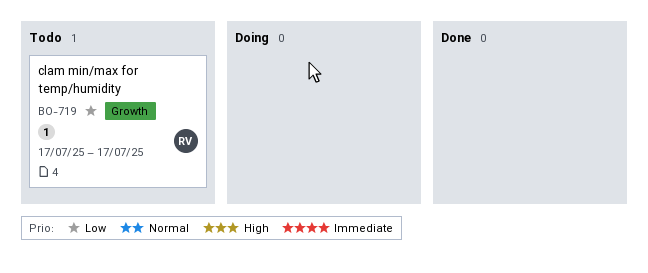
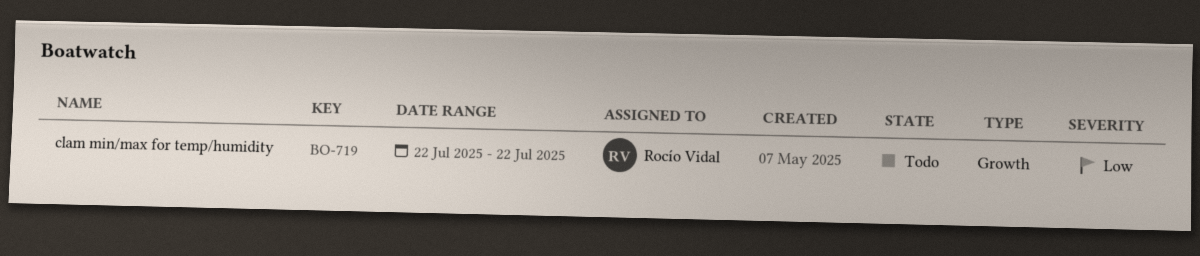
BO-719, start: Jul 17 -> Jul 22
BO-719, due: Jul 17 -> Jul 22

